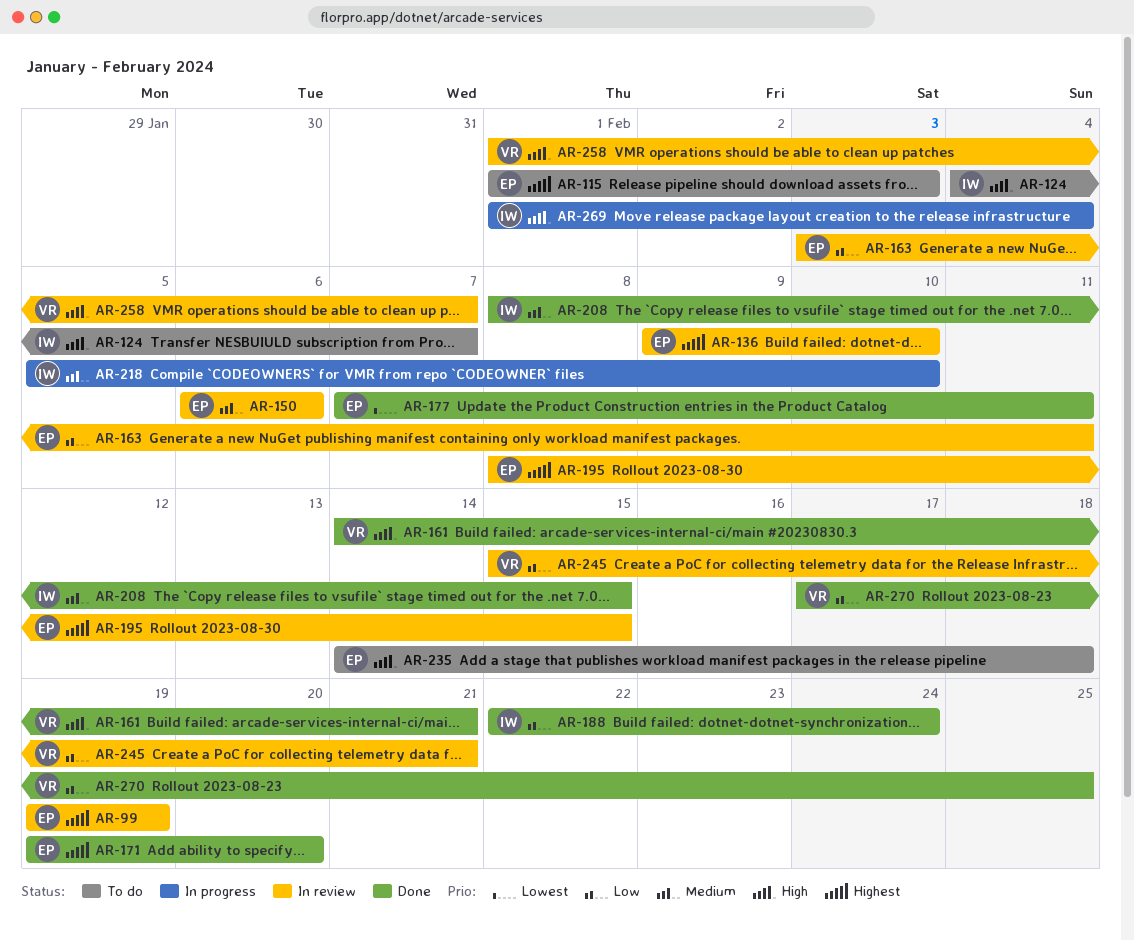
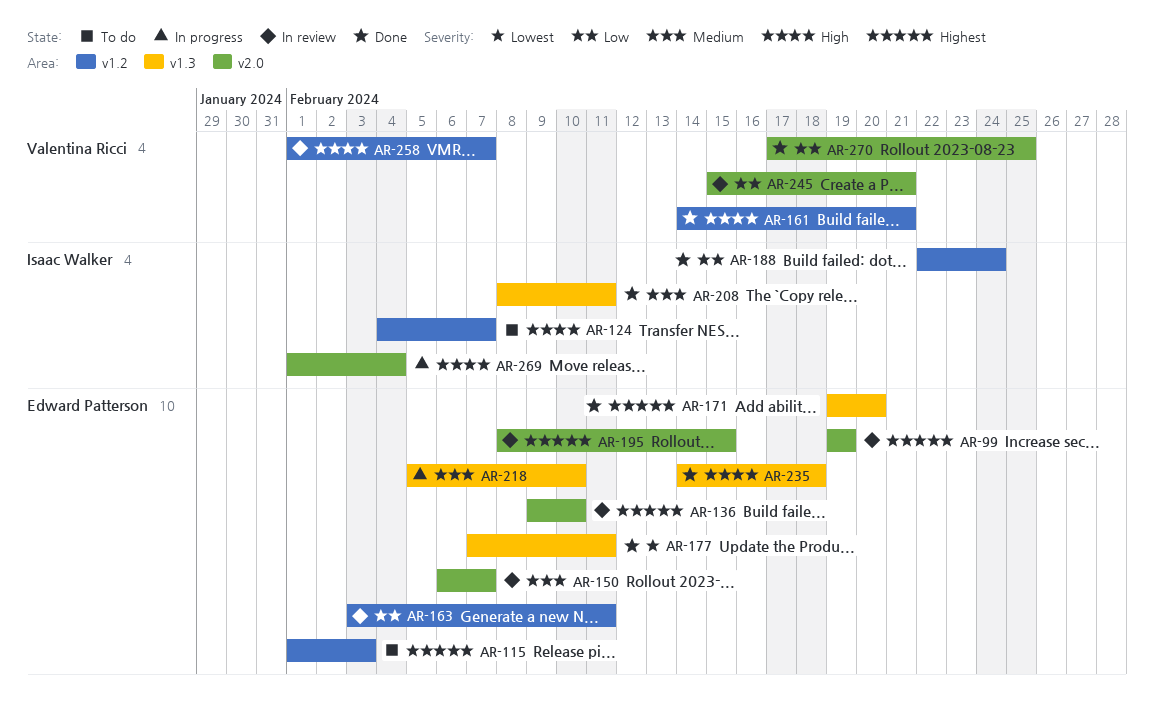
AR-150, due: Feb 6 -> Feb 7
AR-208, due: Feb 15 -> Feb 11
AR-218, owner: Isaac Walker -> Edward Patterson
AR-235, status: To do -> Done

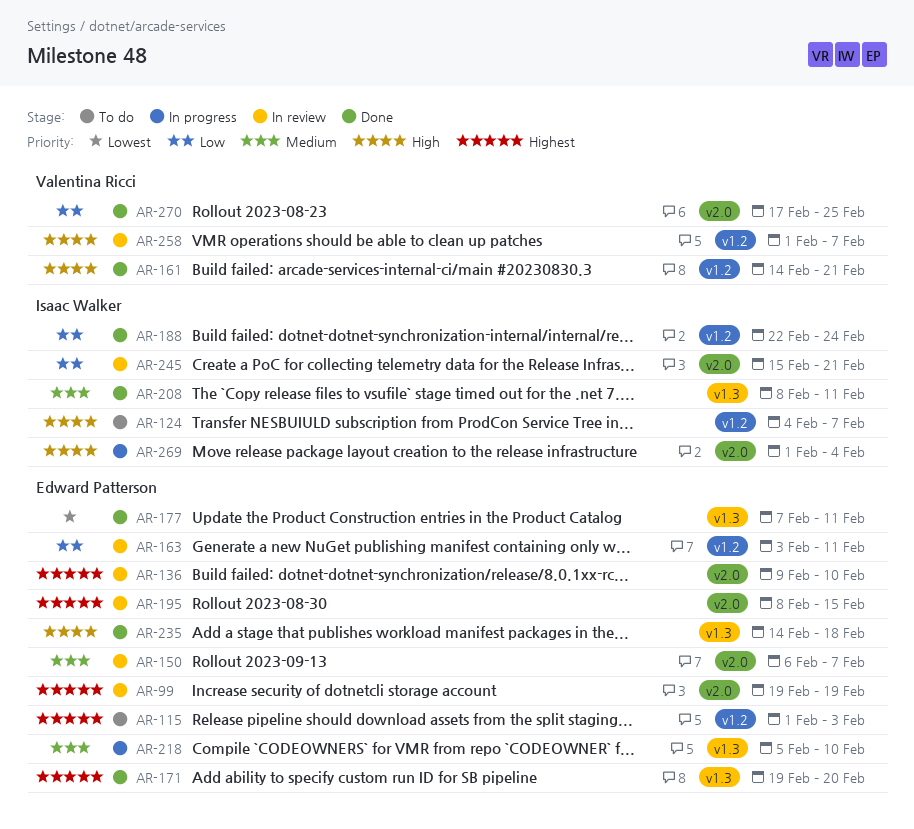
AR-245, owner: Valentina Ricci -> Isaac Walker

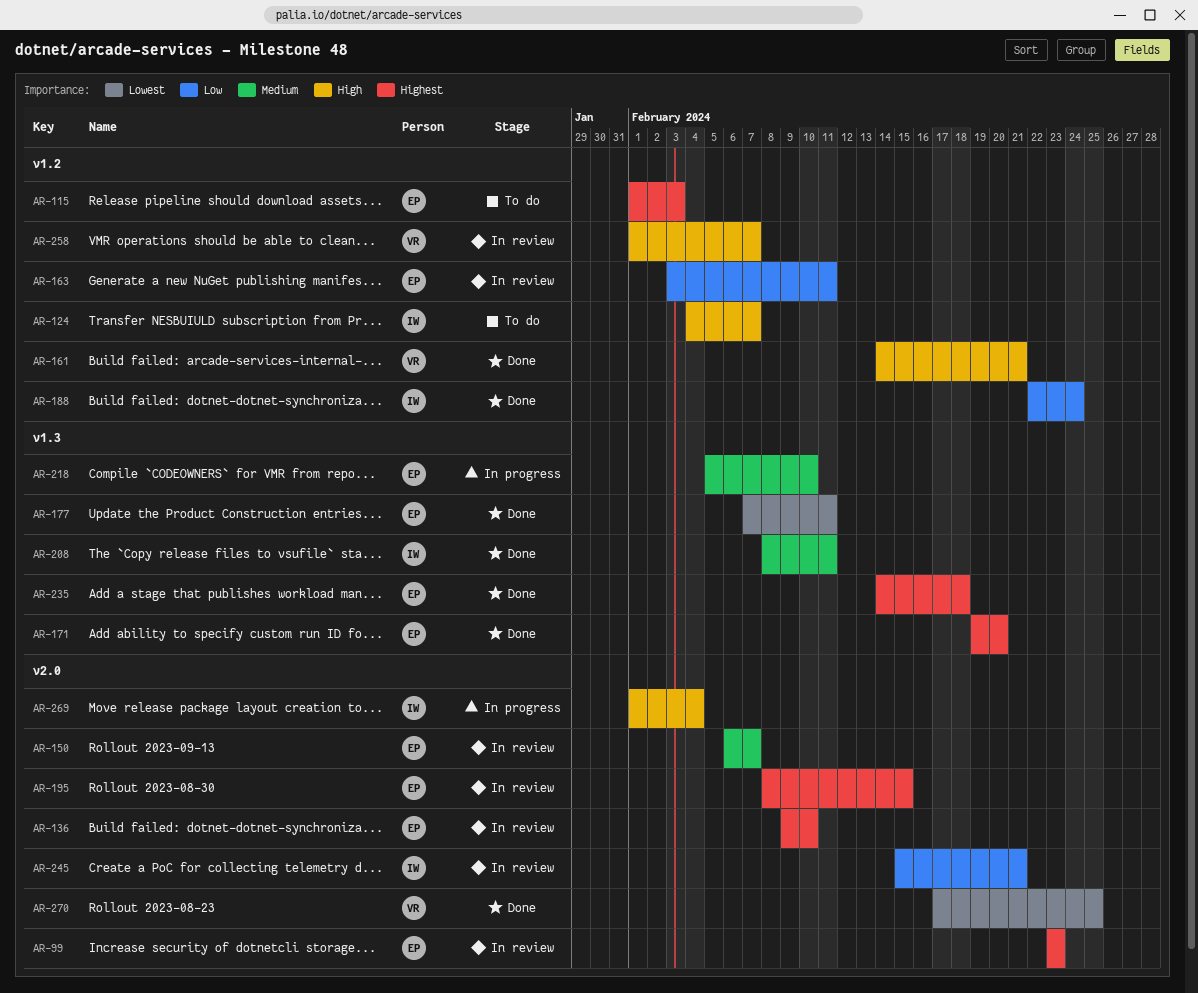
AR-99, start: Feb 19 -> Feb 23
AR-99, due: Feb 19 -> Feb 23
AR-235, priority: High -> Highest
AR-270, priority: Low -> Lowest

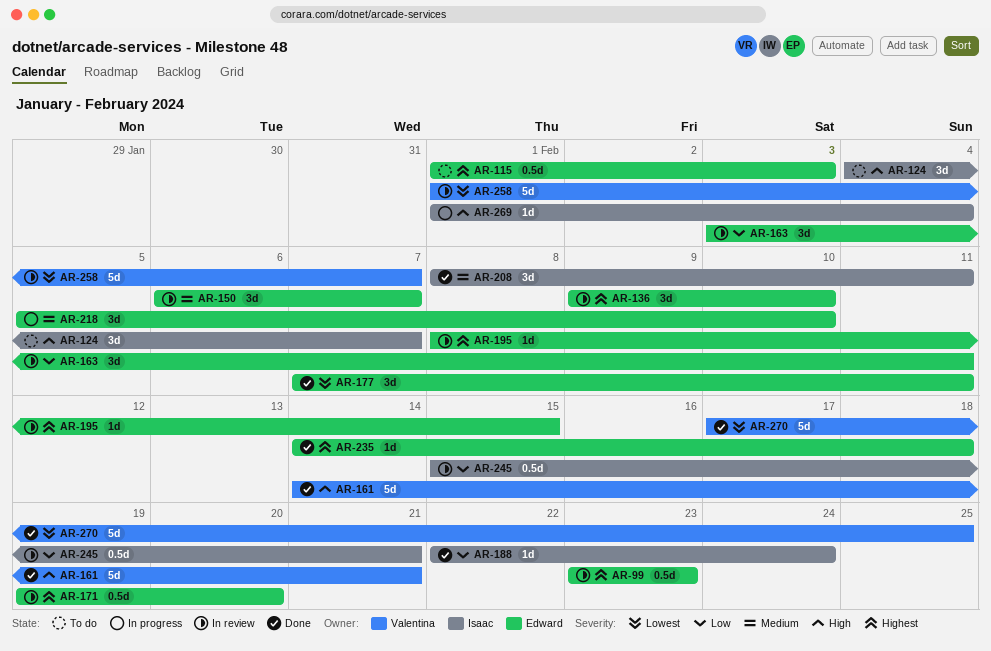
AR-171, status: Done -> In review
AR-258, priority: High -> Lowest

